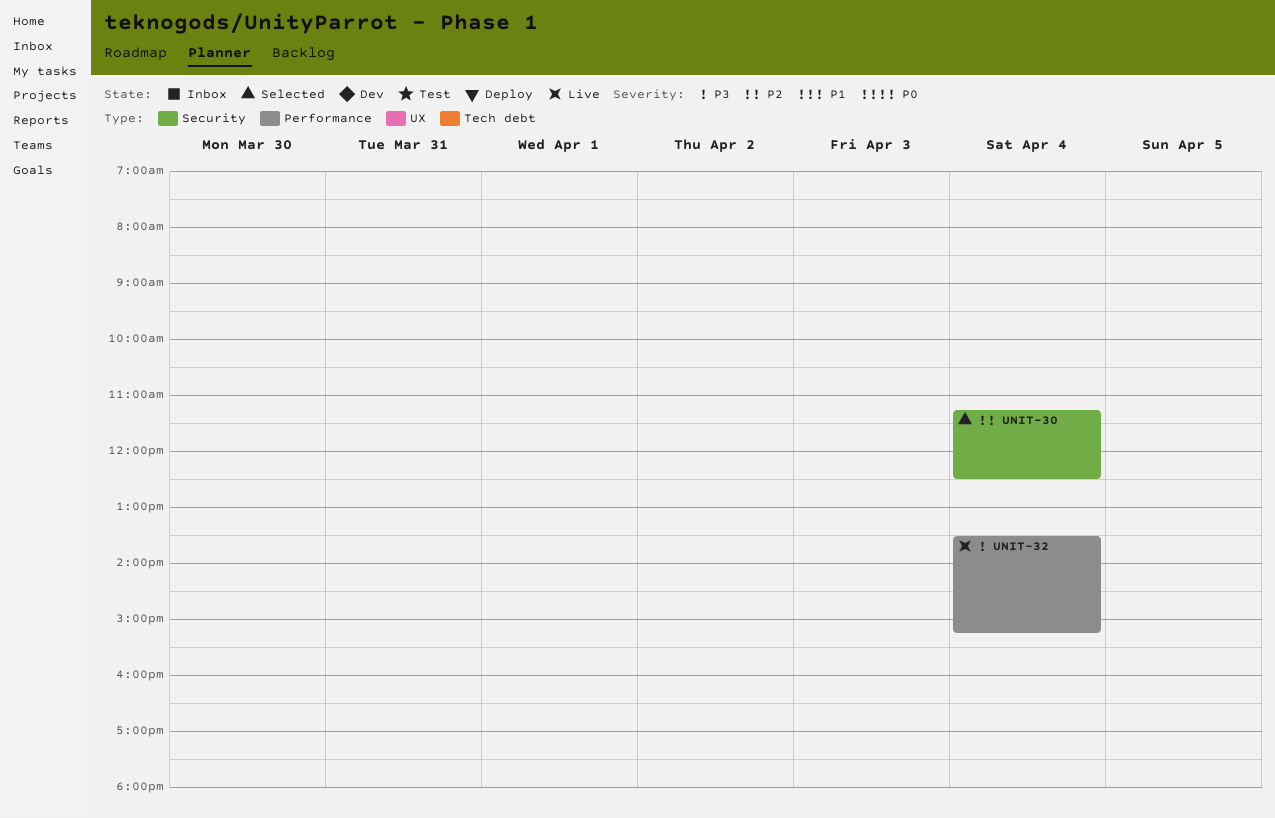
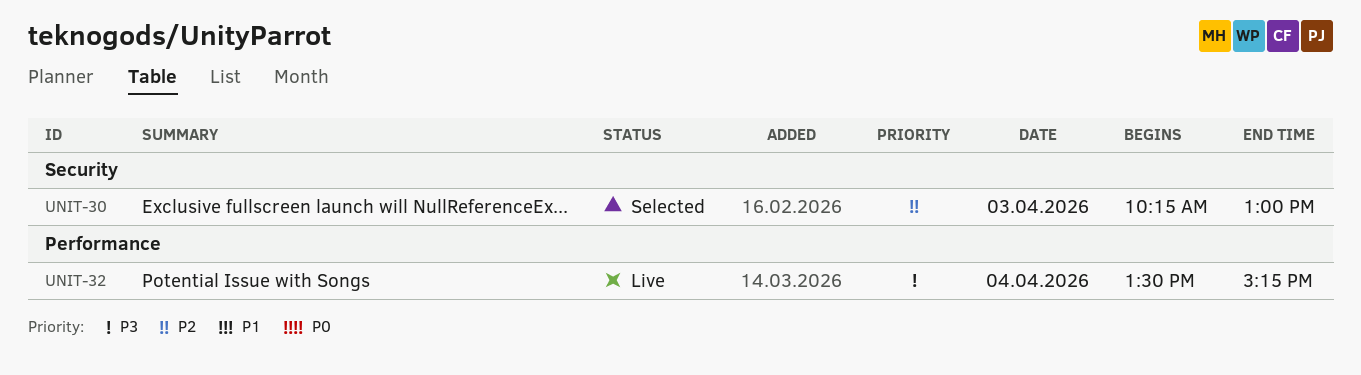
UNIT-30, day: Apr 4 -> Apr 3
UNIT-30, begins: 11:15 -> 10:15
UNIT-30, ends: 12:30 -> 13:00

